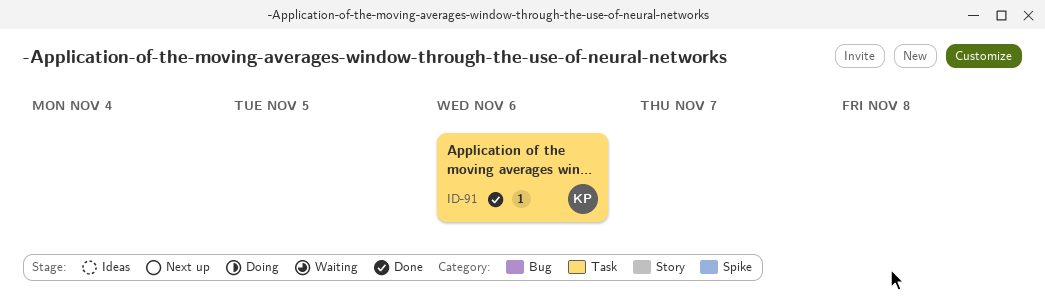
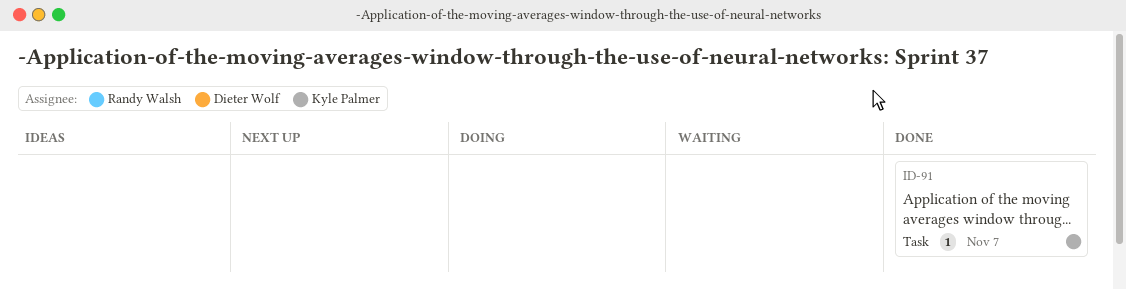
ID-91, due: Nov 6 -> Nov 7

